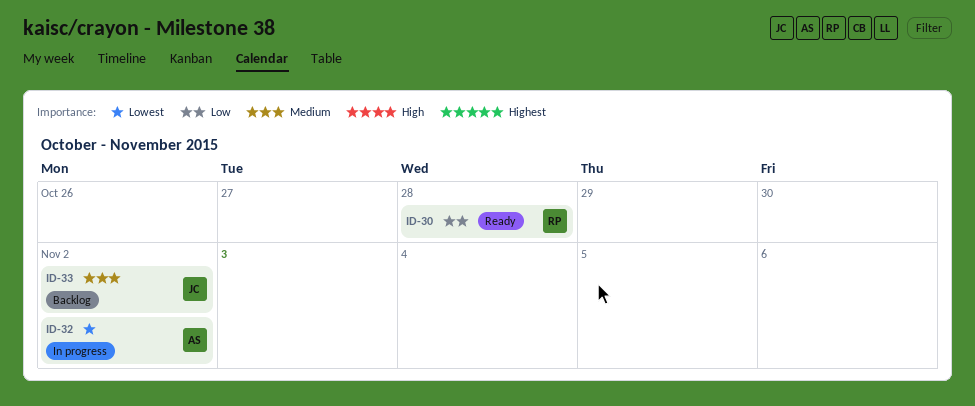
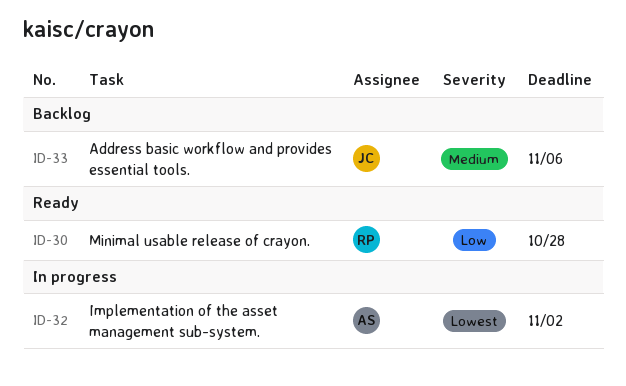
ID-33, due: Nov 2 -> Nov 6

